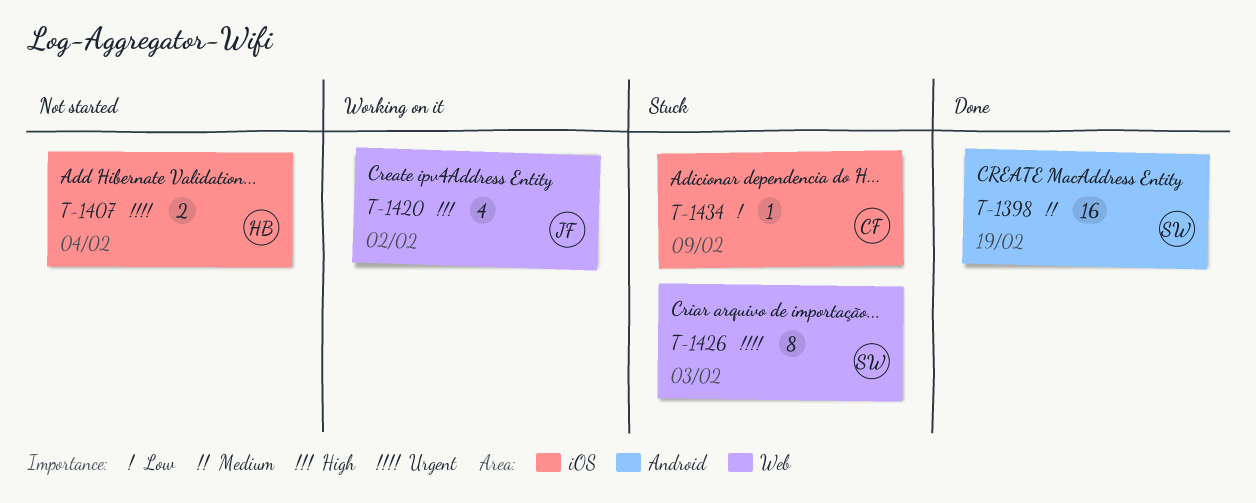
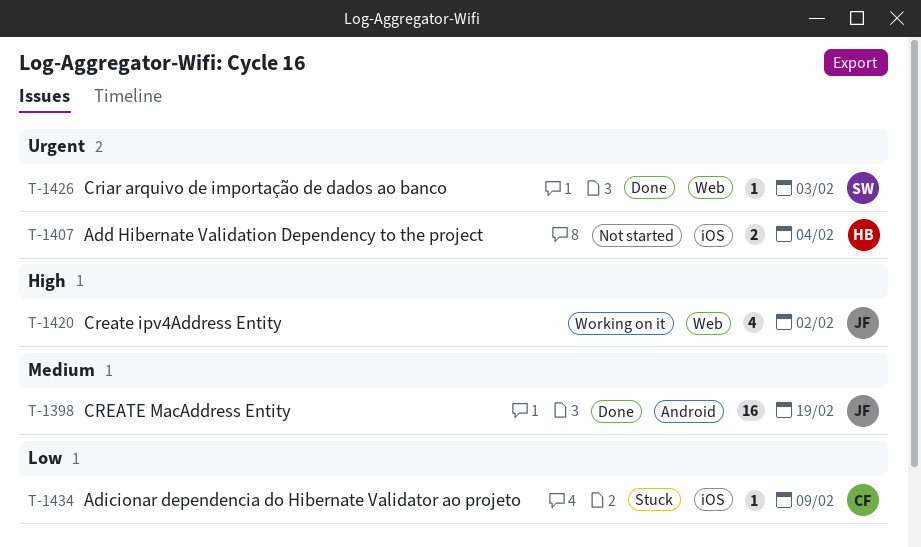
T-1398, owner: SW -> JF
T-1426, status: Stuck -> Done
T-1426, estimate: 8 -> 1

